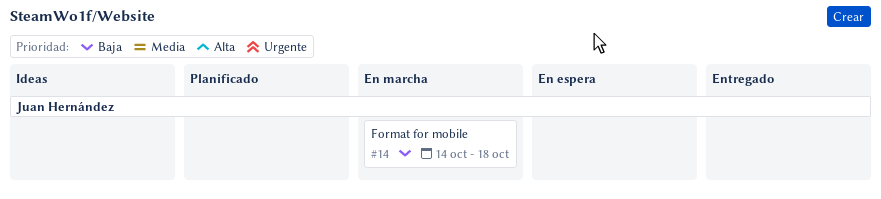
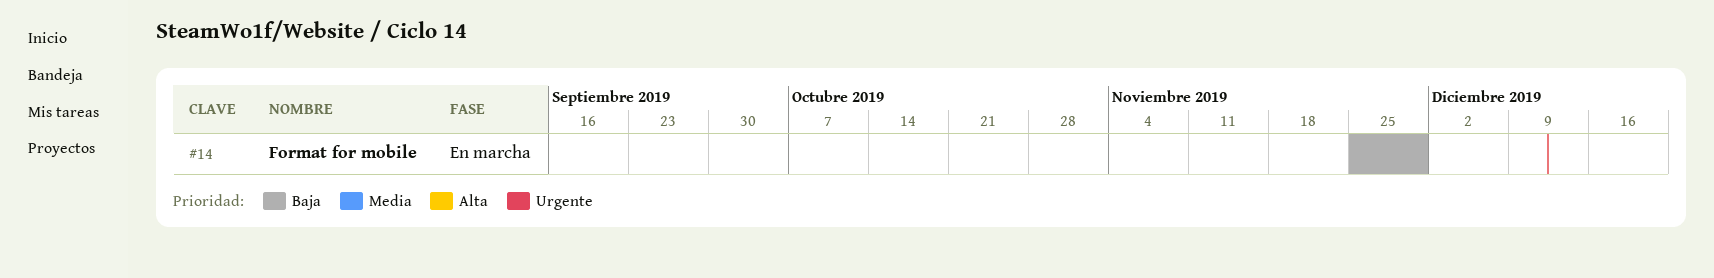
#14, start: Oct 14 -> Nov 25
#14, due: Oct 18 -> Nov 29

